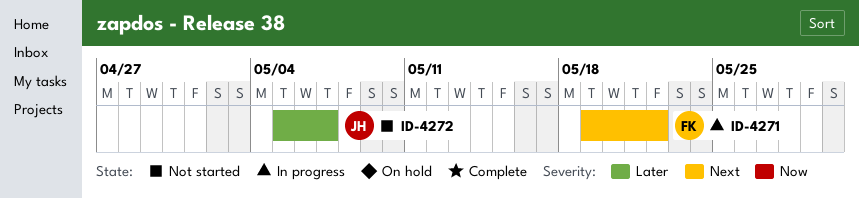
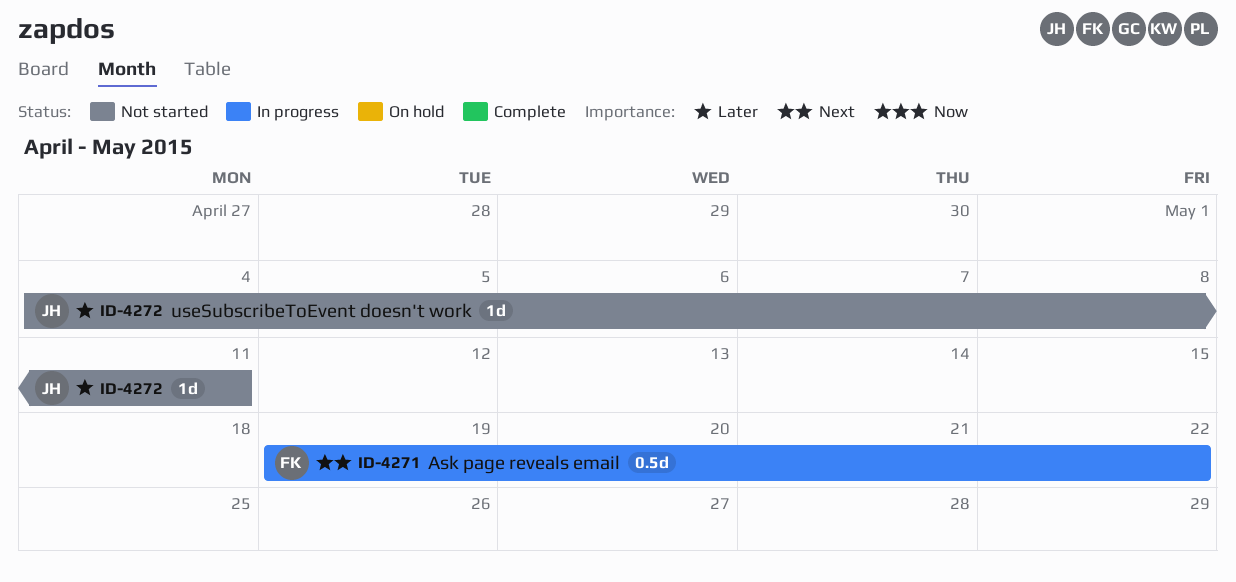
ID-4272, start: May 5 -> May 4
ID-4272, due: May 7 -> May 11

